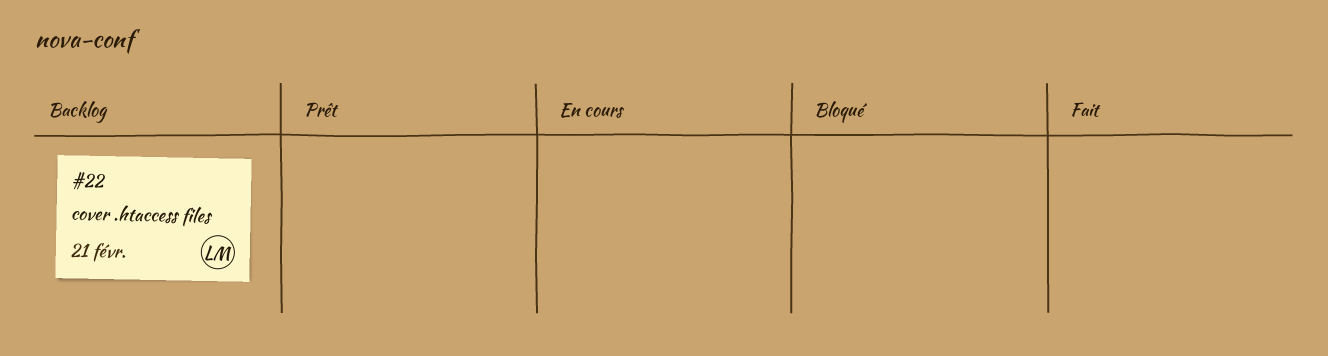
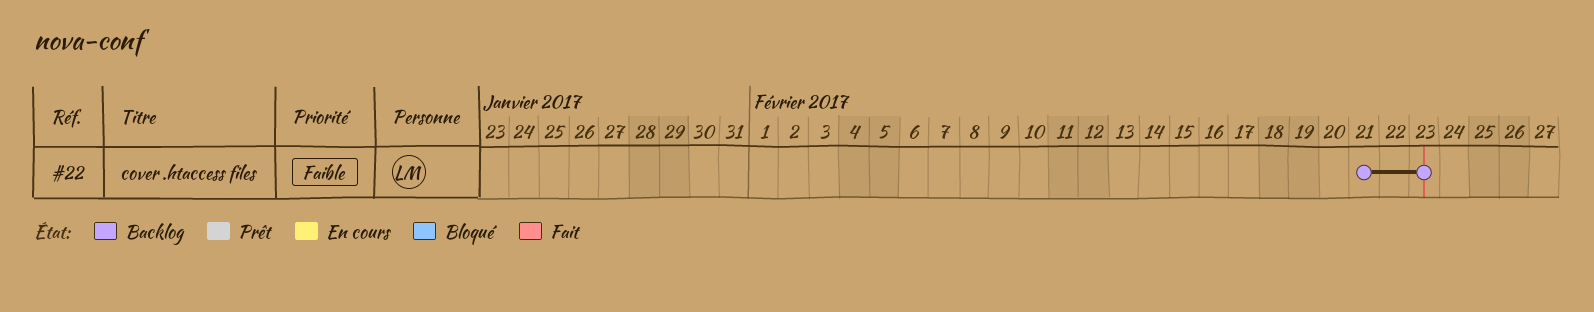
#22, due: Feb 21 -> Feb 23

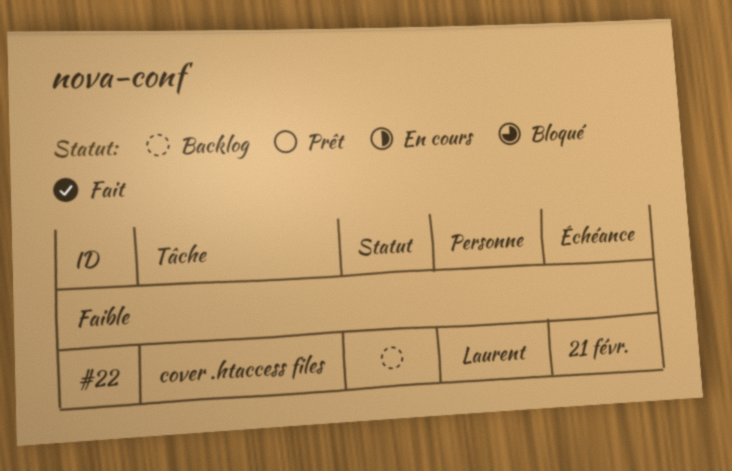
#22, due: Feb 23 -> Feb 21

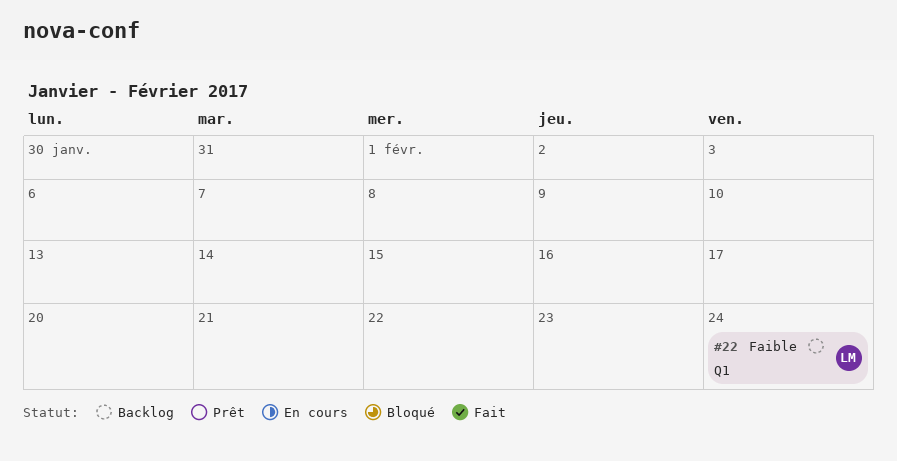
#22, due: Feb 21 -> Feb 24

